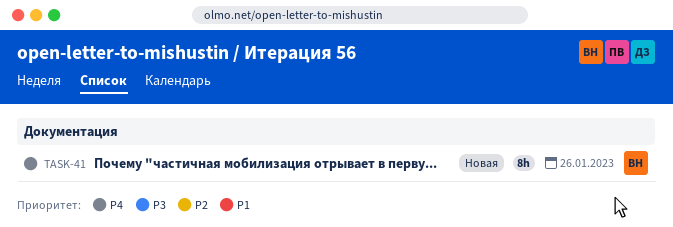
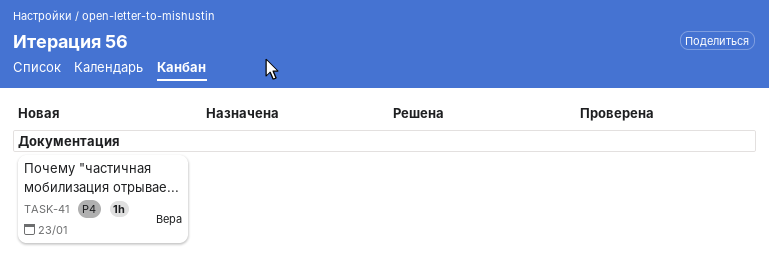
TASK-41, estimate: 8h -> 1h
TASK-41, due: Jan 26 -> Jan 23

